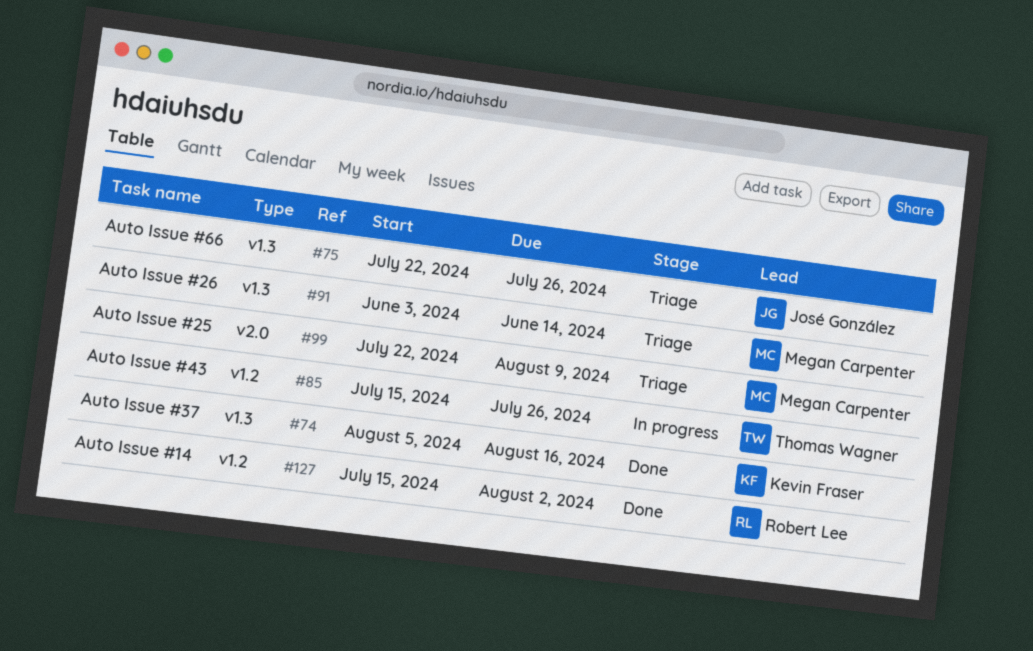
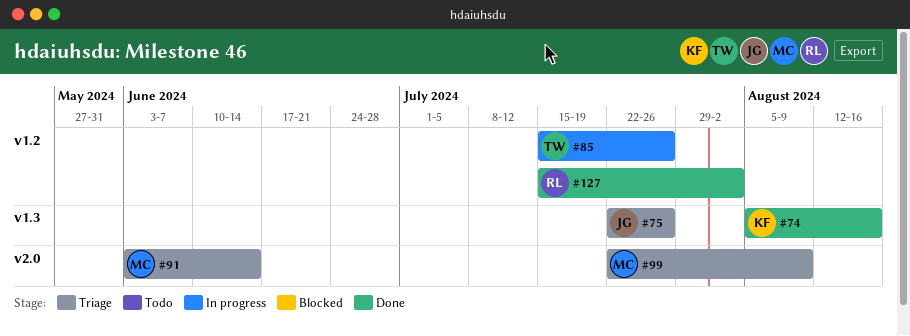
#91, label: v1.3 -> v2.0

